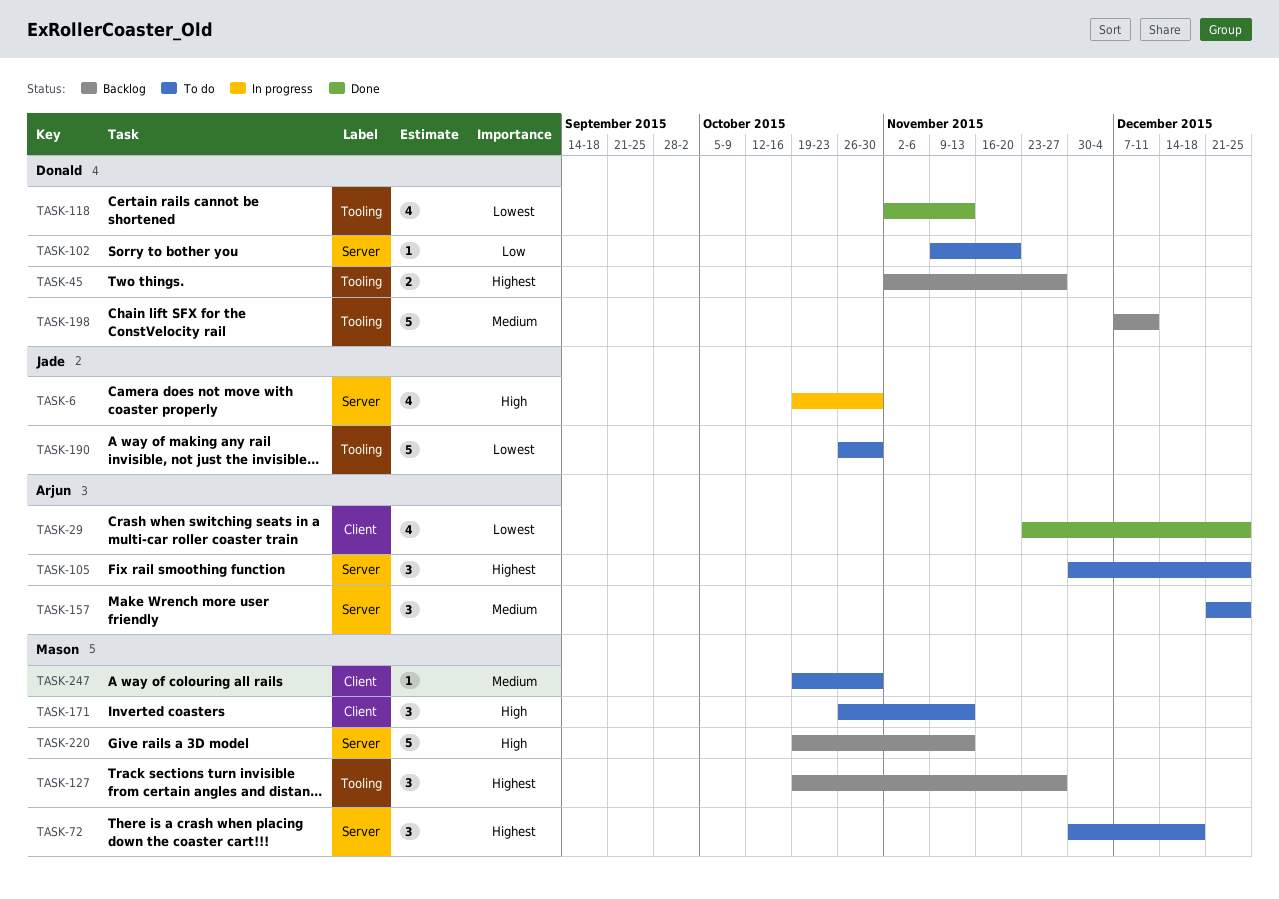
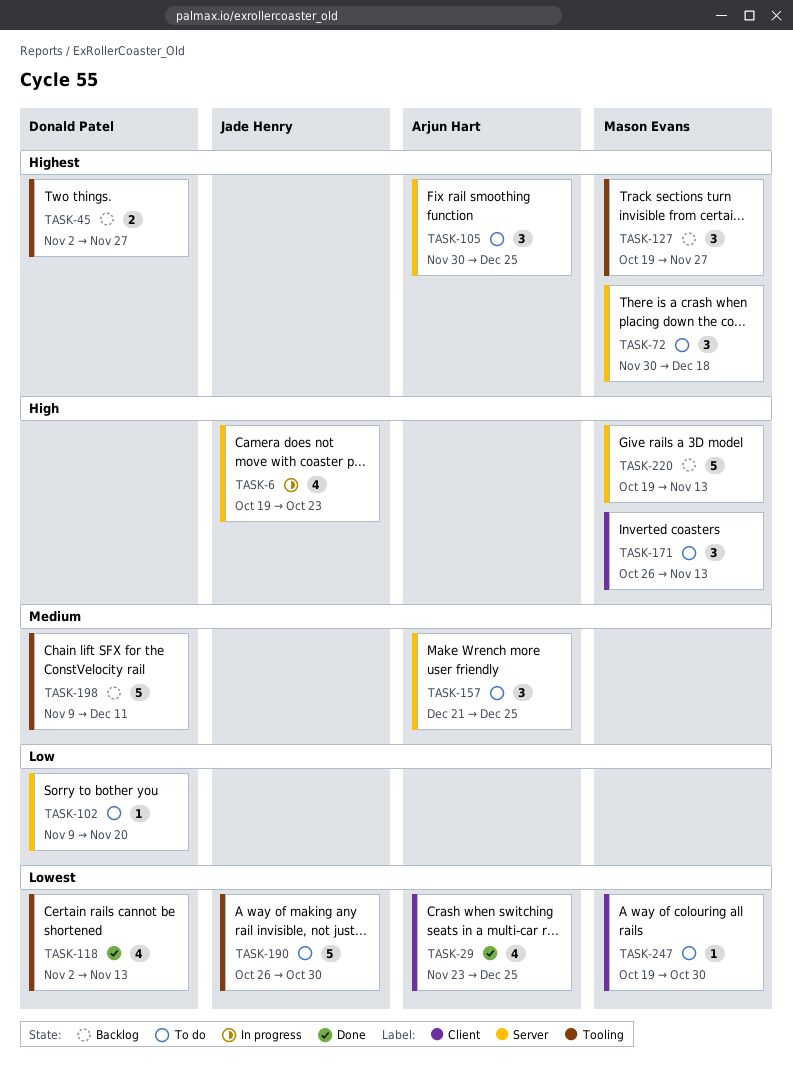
TASK-6, due: Oct 30 -> Oct 23
TASK-198, start: Dec 7 -> Nov 9
TASK-247, priority: Medium -> Lowest

